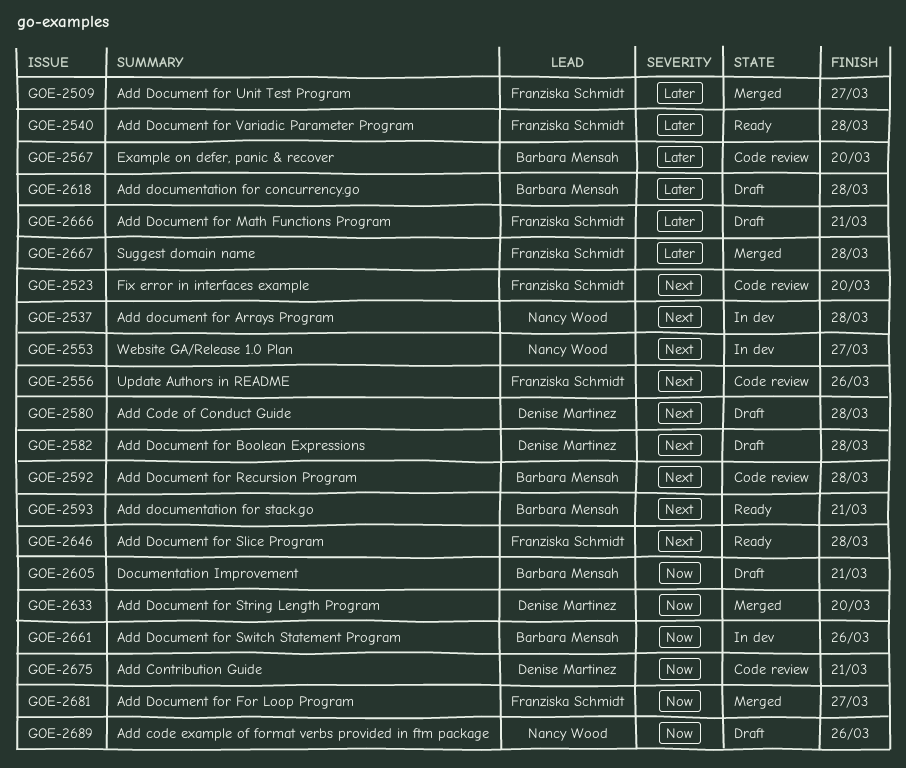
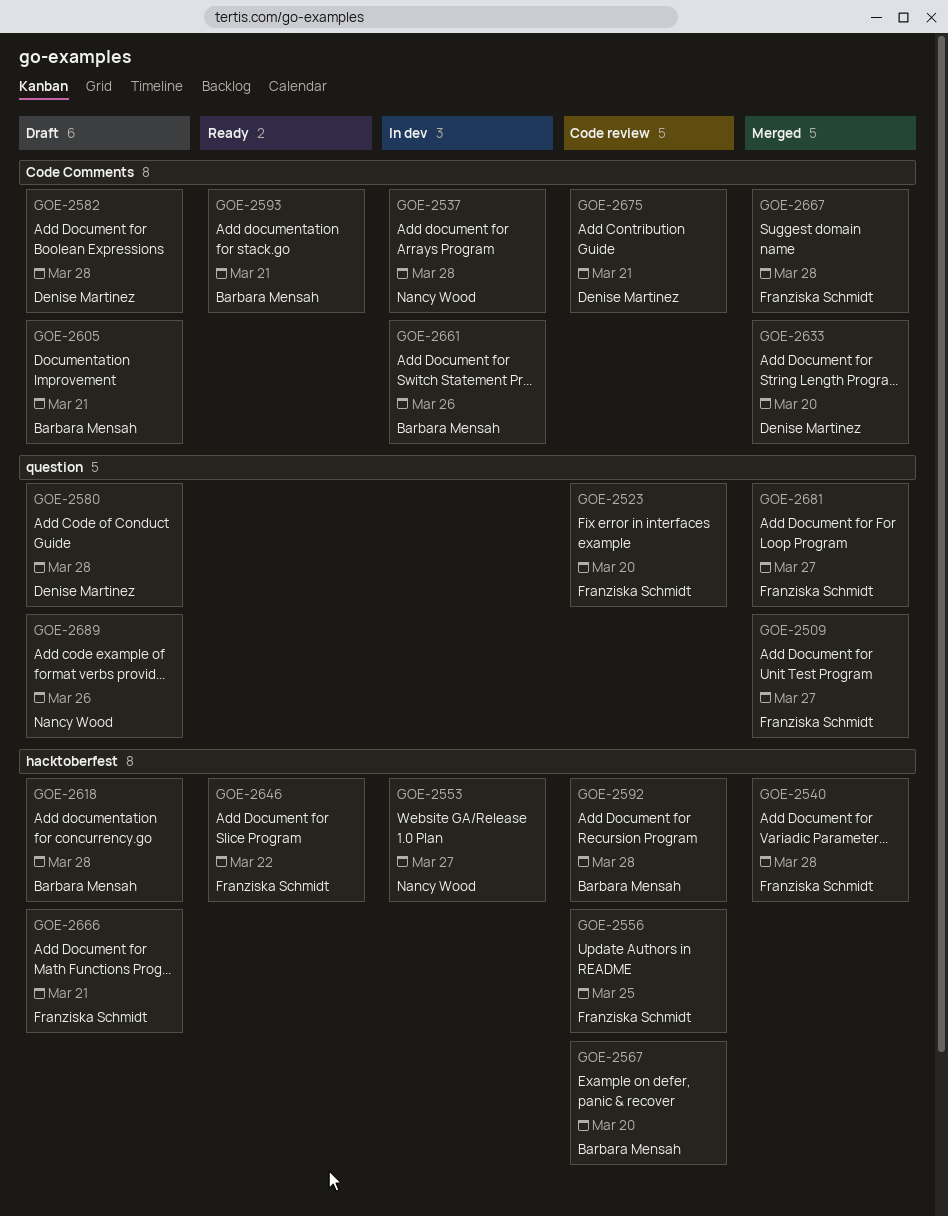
GOE-2540, status: Ready -> Merged
GOE-2556, due: Mar 26 -> Mar 25
GOE-2646, due: Mar 28 -> Mar 22

